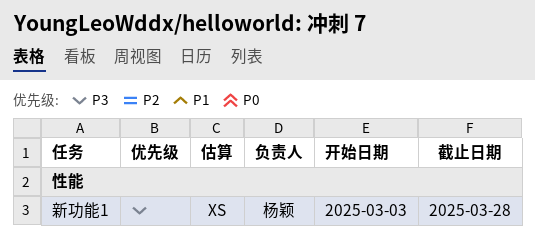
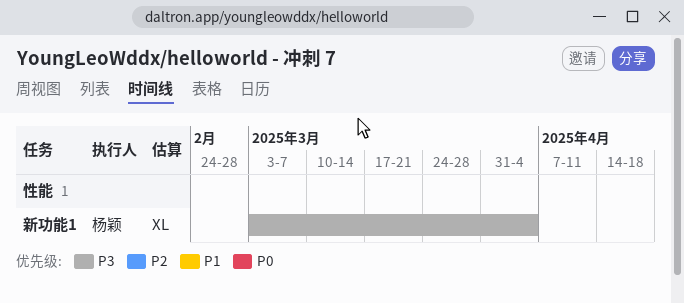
新功能1, estimate: XS -> XL
新功能1, due: Mar 28 -> Apr 4

